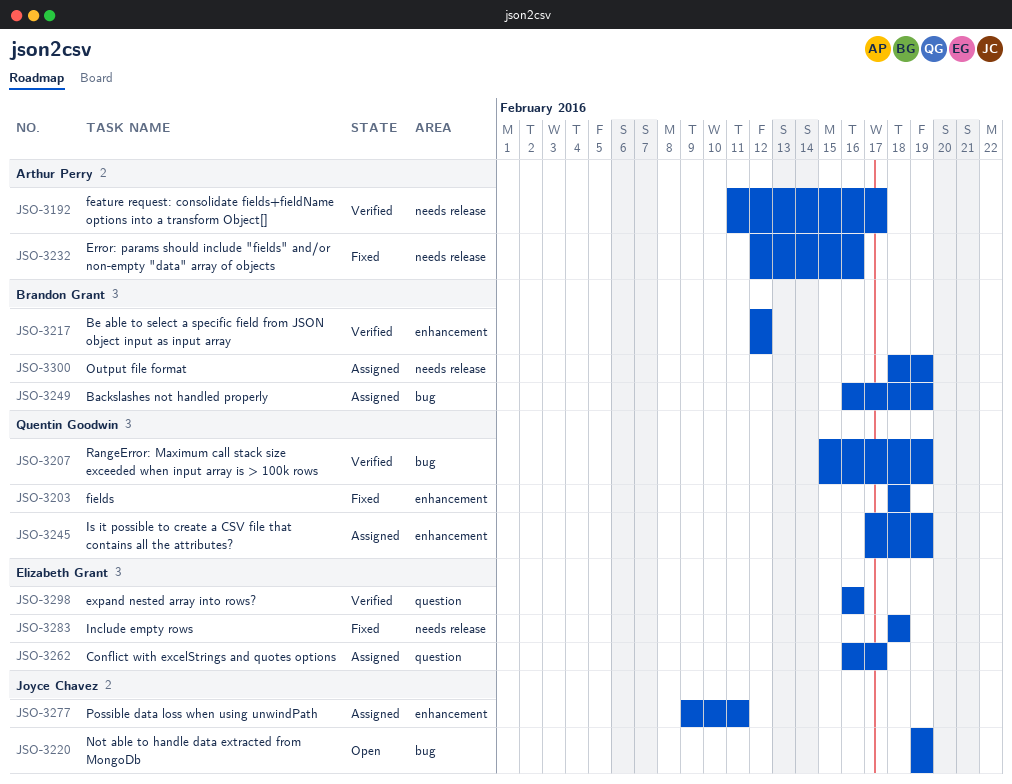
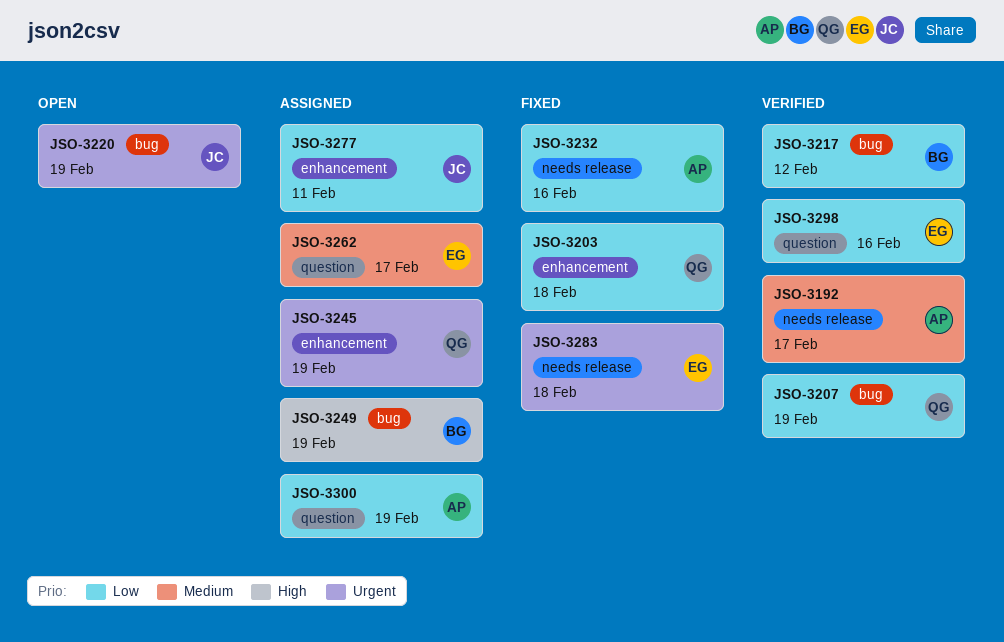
JSO-3217, label: enhancement -> bug
JSO-3300, owner: Brandon Grant -> Arthur Perry
JSO-3300, label: needs release -> question

